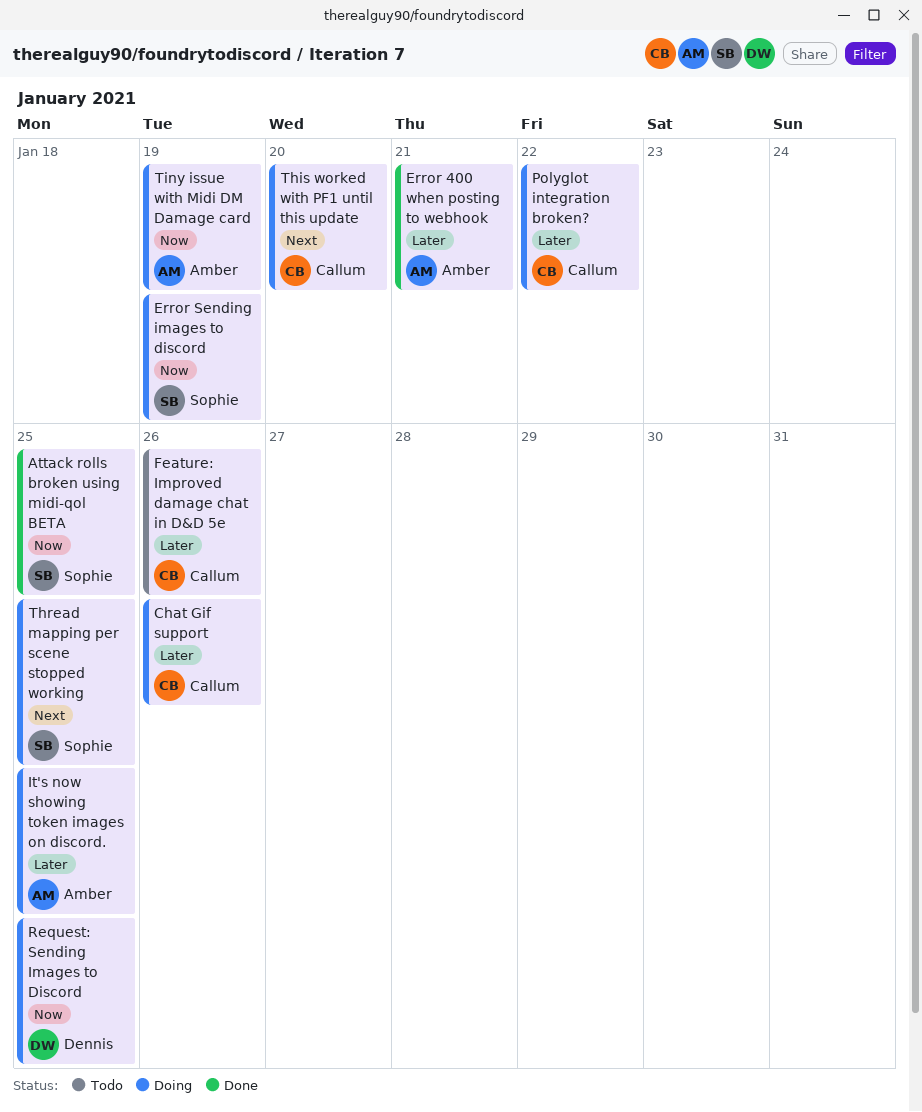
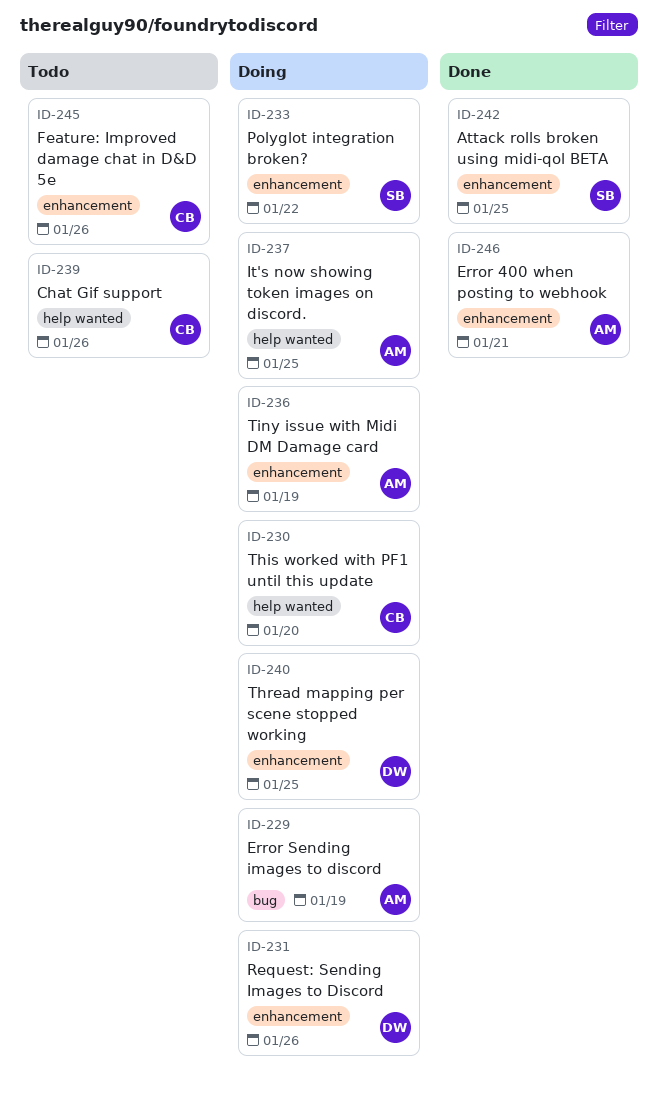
Chat Gif support, status: Doing -> Todo
Error Sending images to discord, owner: Sophie -> Amber
Polyglot integration broken?, owner: Callum -> Sophie
Request: Sending Images to Discord, due: Jan 25 -> Jan 26
Thread mapping per scene stopped working, owner: Sophie -> Dennis

